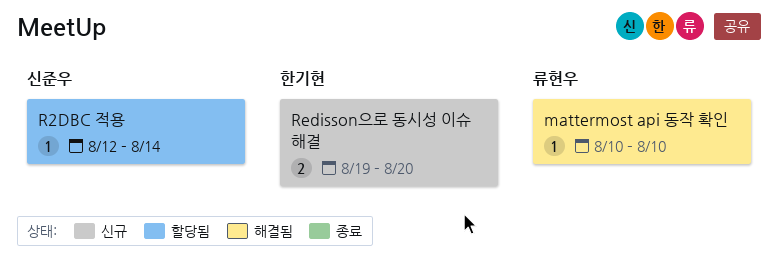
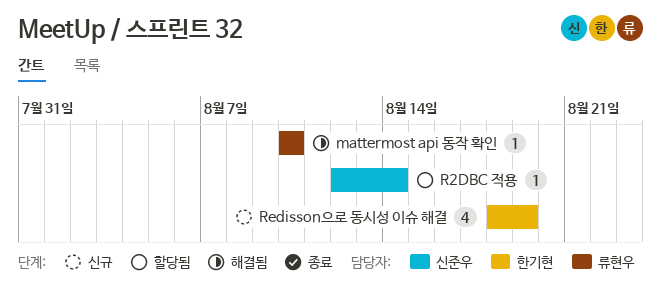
Redisson으로 동시성 이슈 해결, estimate: 2 -> 4
Redisson으로 동시성 이슈 해결, start: Aug 19 -> Aug 18
Redisson으로 동시성 이슈 해결, due: Aug 20 -> Aug 19

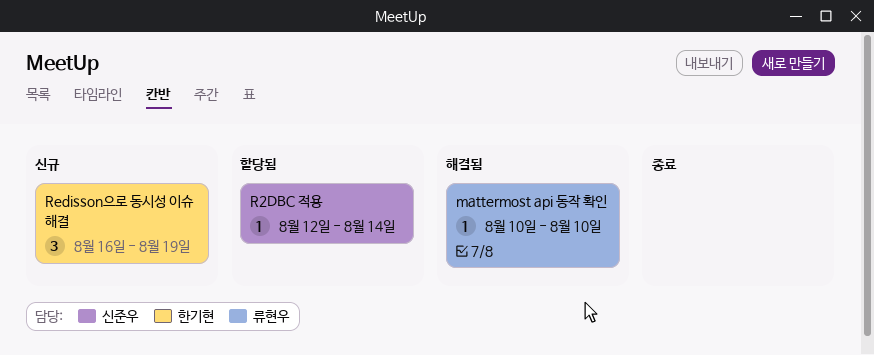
Redisson으로 동시성 이슈 해결, estimate: 4 -> 3
Redisson으로 동시성 이슈 해결, start: Aug 18 -> Aug 16

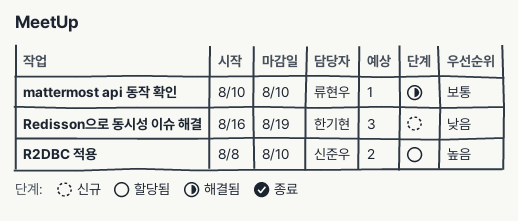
R2DBC 적용, estimate: 1 -> 2
R2DBC 적용, start: Aug 12 -> Aug 8
R2DBC 적용, due: Aug 14 -> Aug 10

